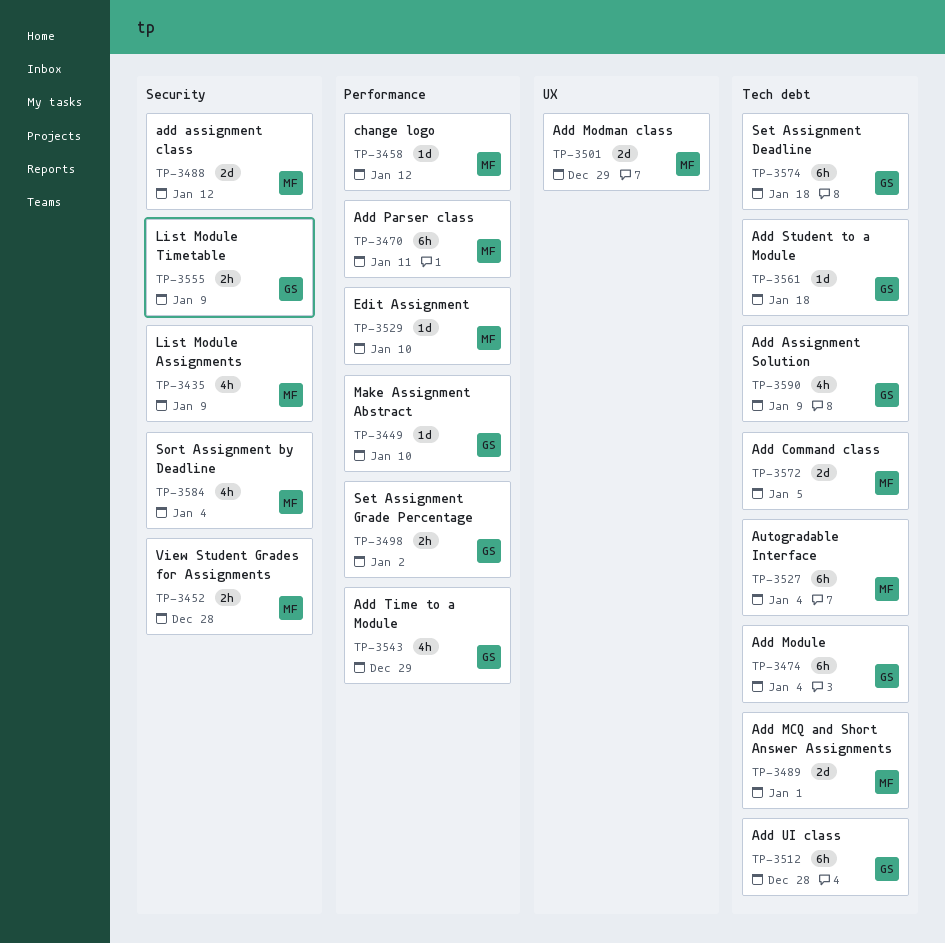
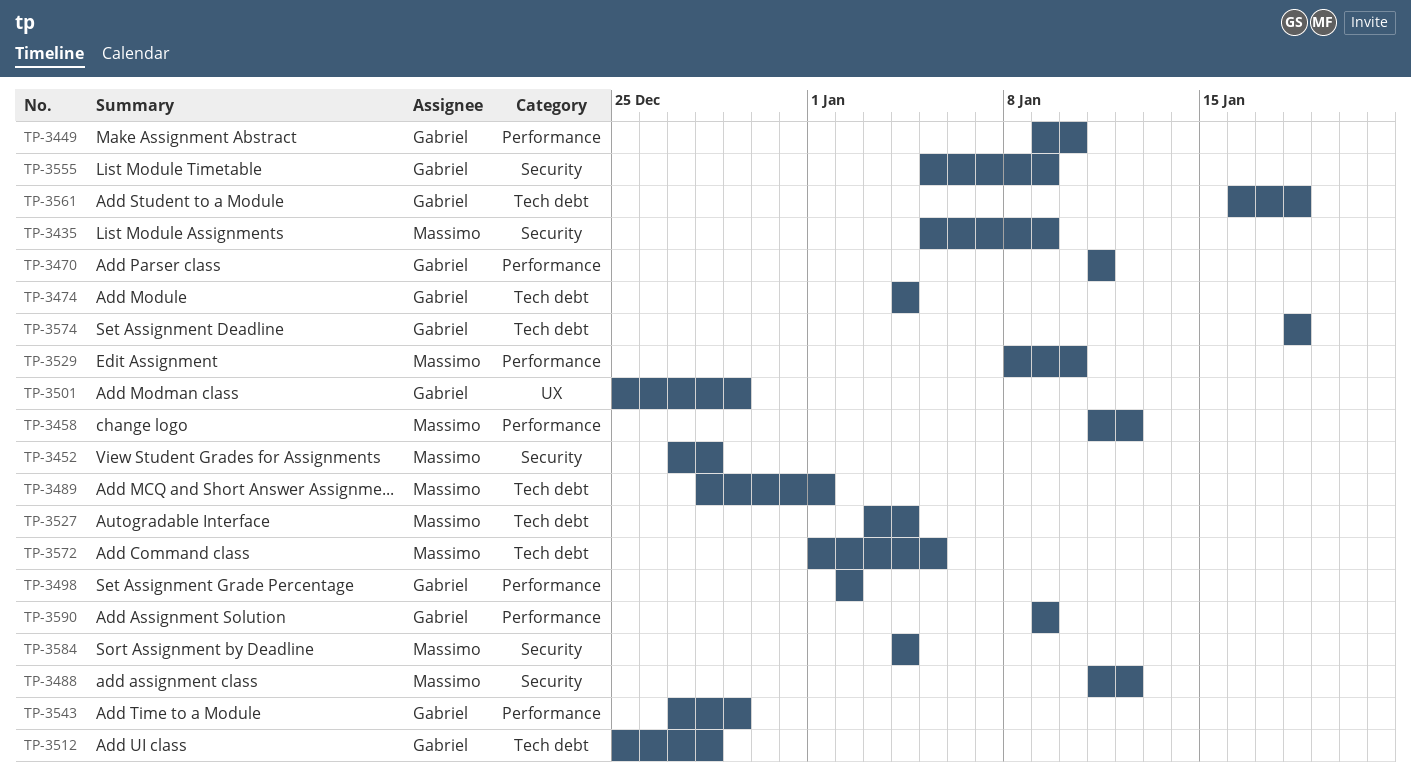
TP-3470, owner: Massimo -> Gabriel
TP-3501, owner: Massimo -> Gabriel
TP-3590, label: Tech debt -> Performance

